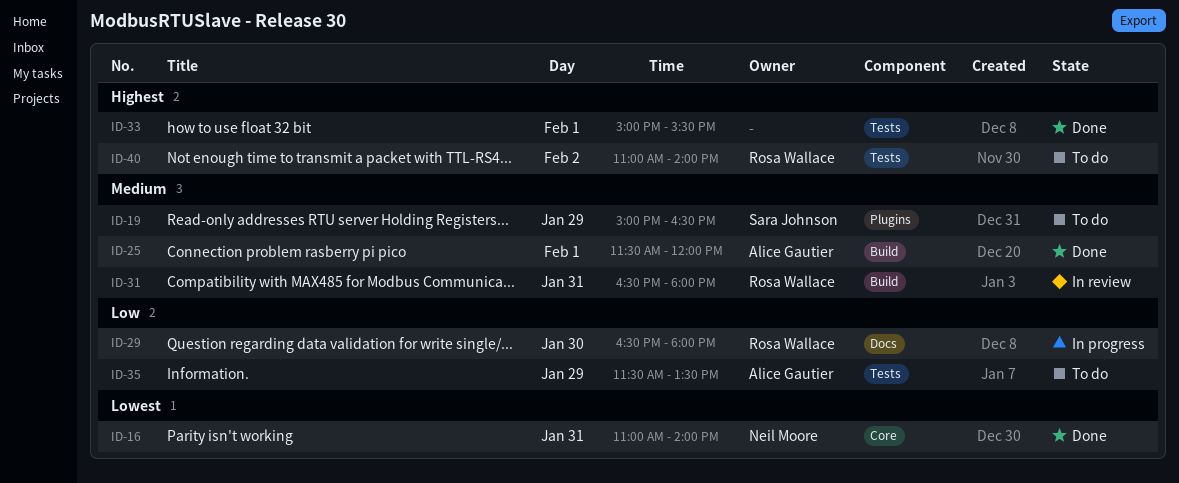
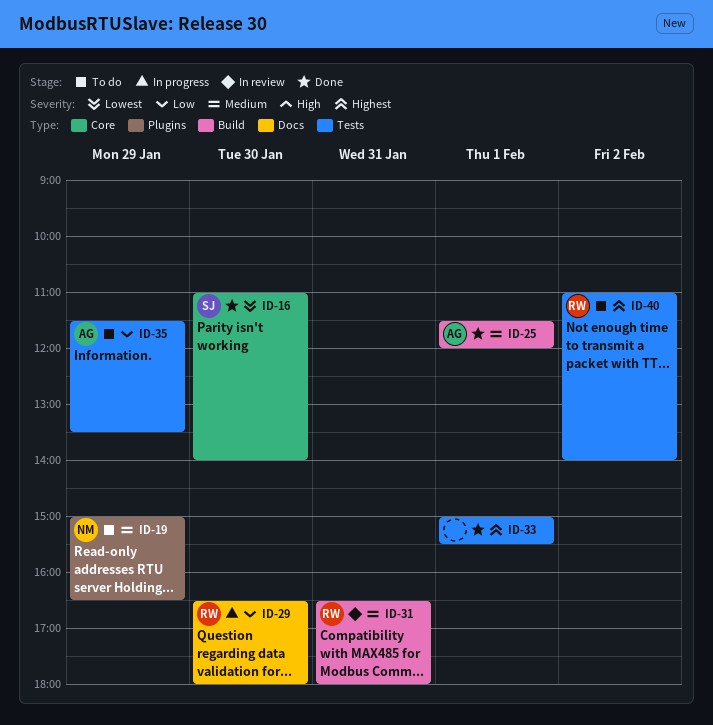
ID-16, owner: Neil Moore -> Sara Johnson
ID-16, day: Jan 31 -> Jan 30
ID-19, owner: Sara Johnson -> Neil Moore

